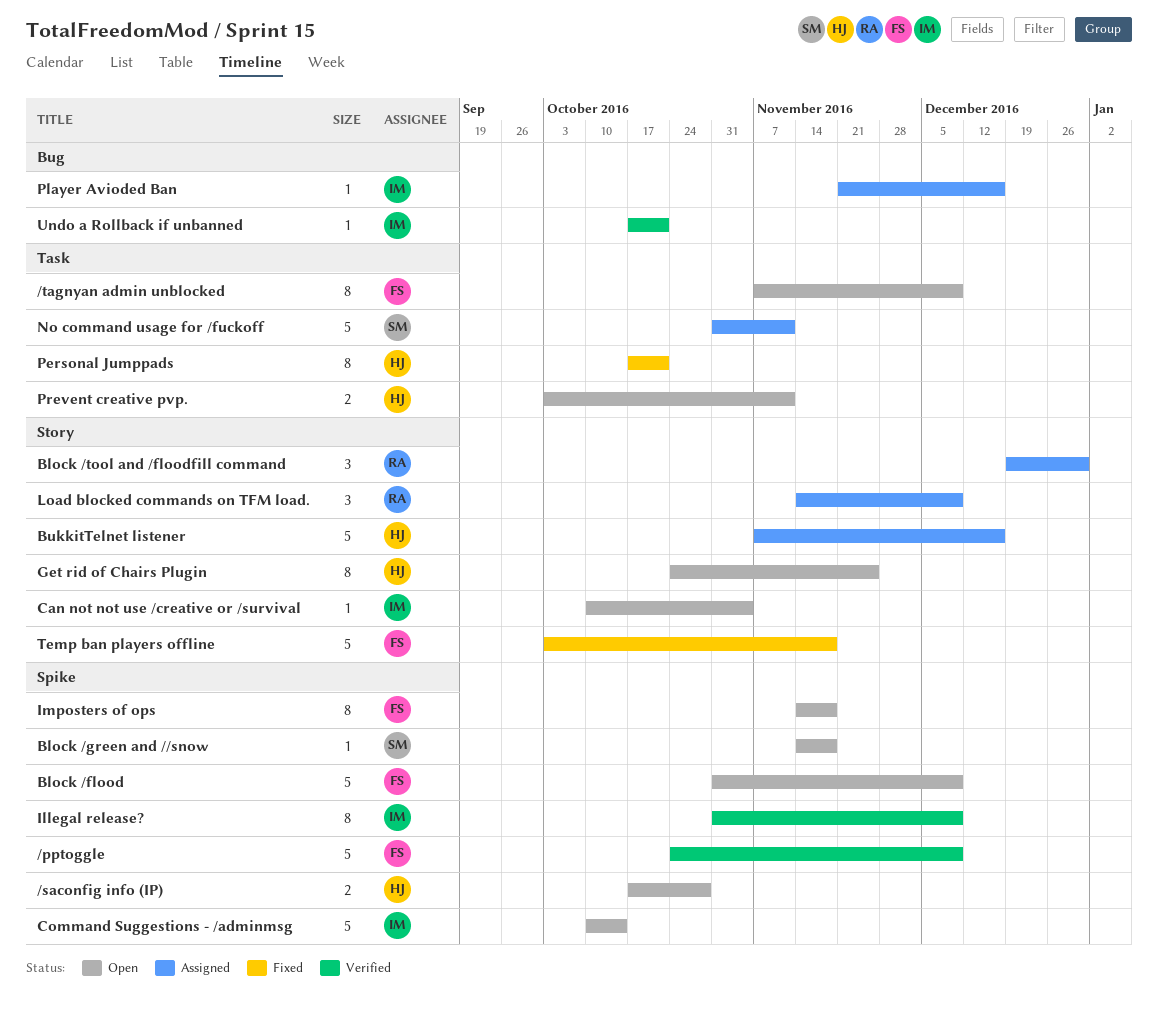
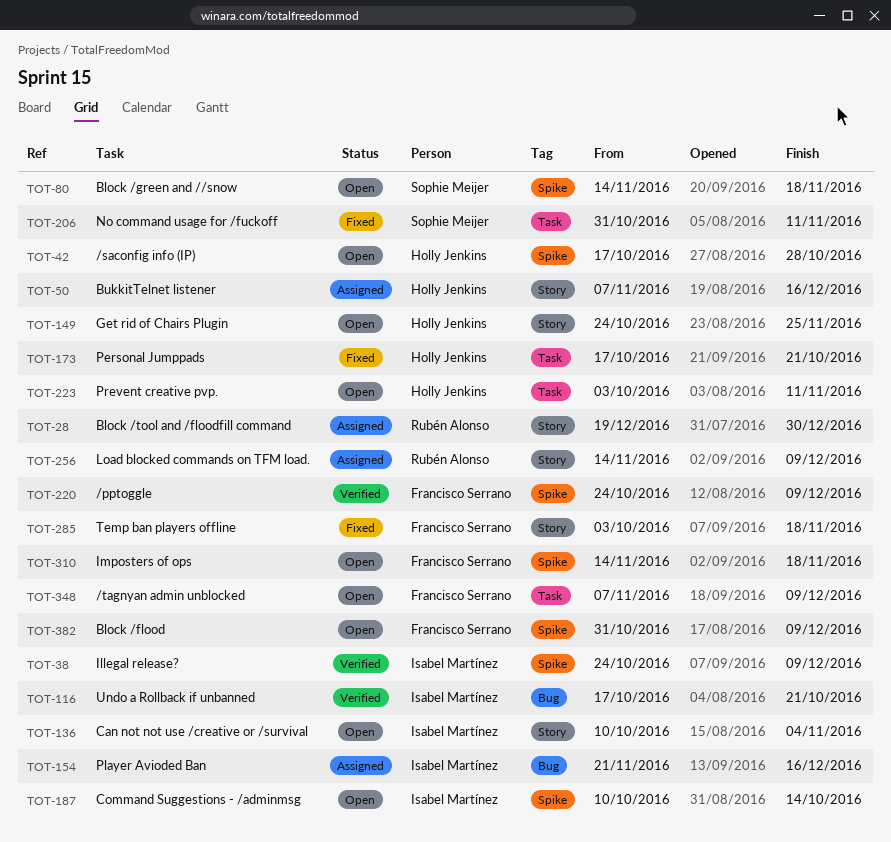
Illegal release?, start: Oct 31 -> Oct 24
No command usage for /fuckoff, status: Assigned -> Fixed

